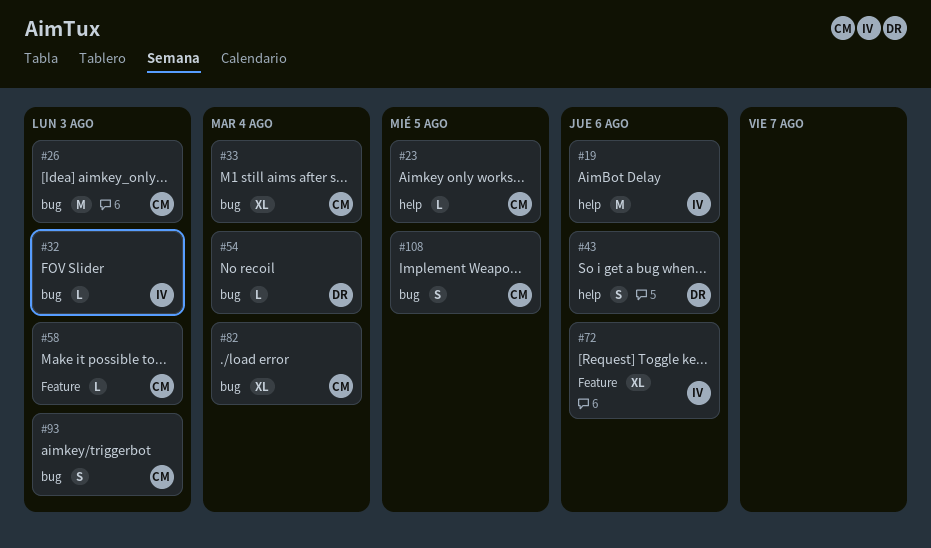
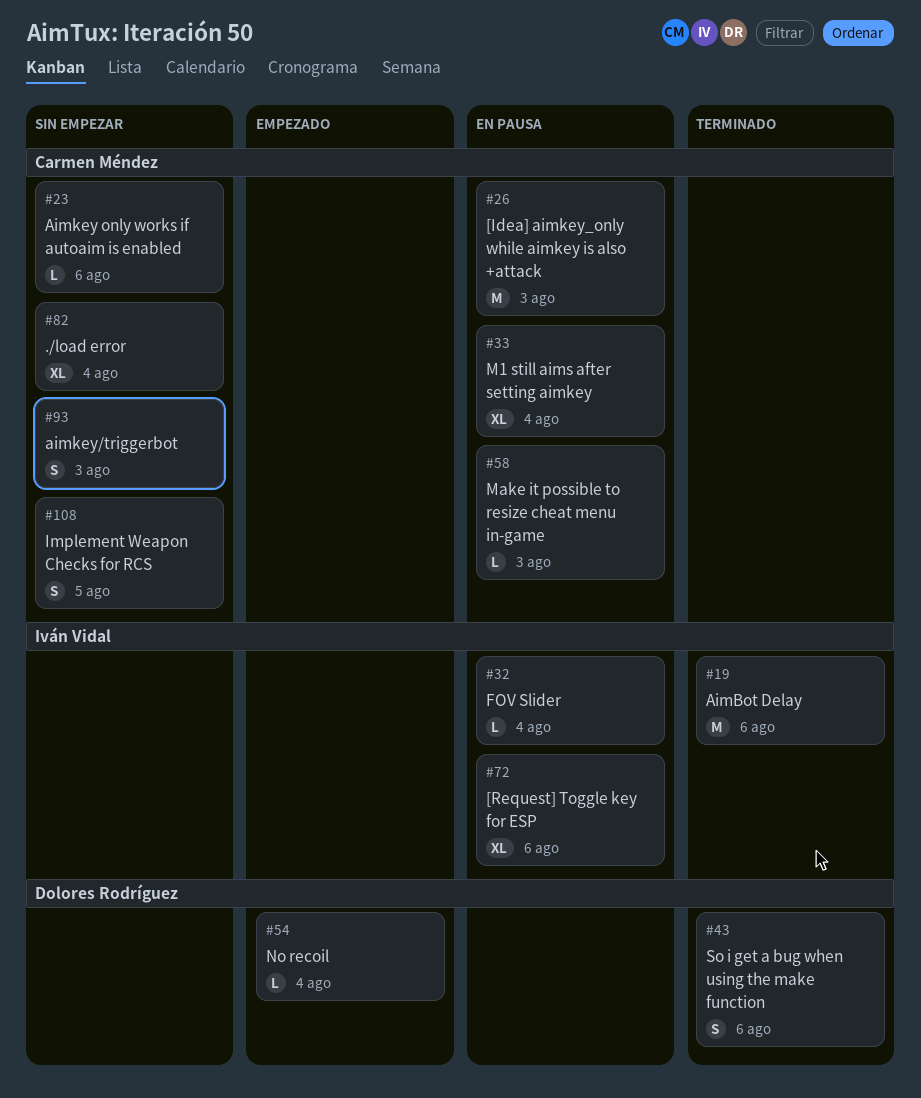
#23, due: Aug 5 -> Aug 6
#32, due: Aug 3 -> Aug 4

